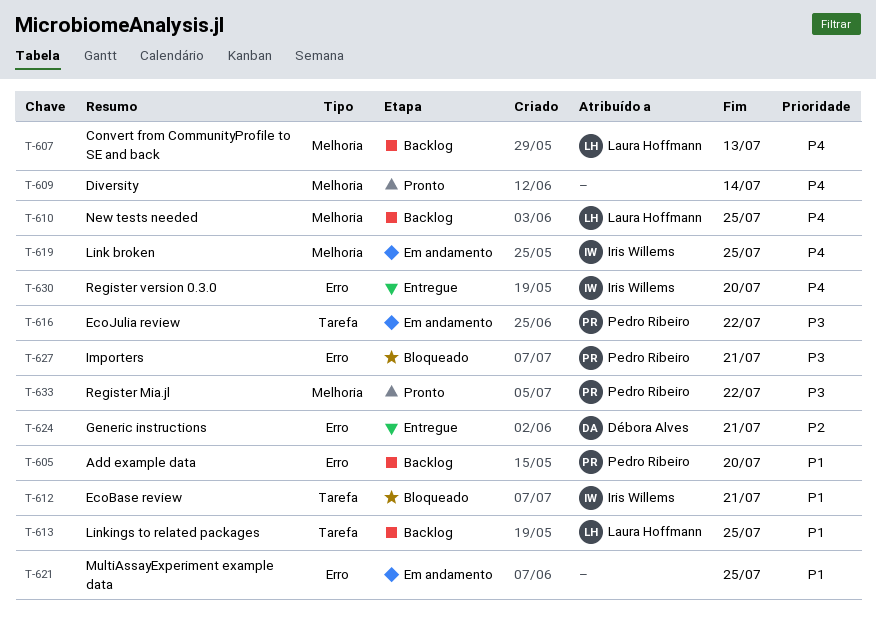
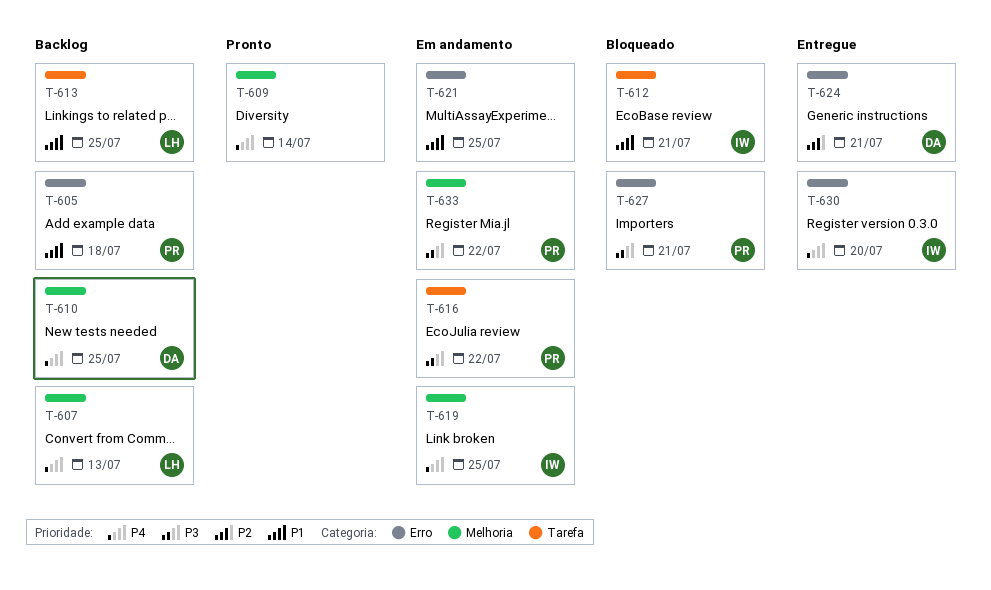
T-605, due: Jul 20 -> Jul 18
T-610, owner: Laura Hoffmann -> Débora Alves
T-633, status: Pronto -> Em andamento

